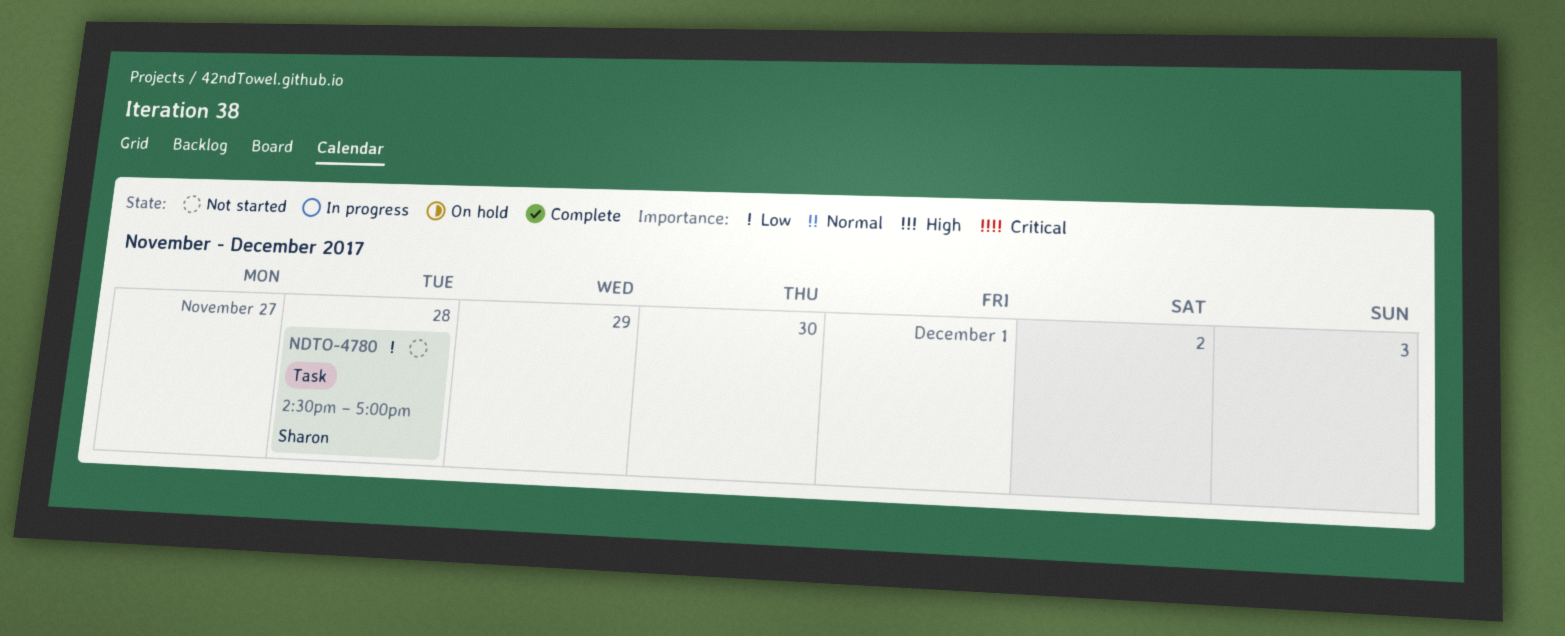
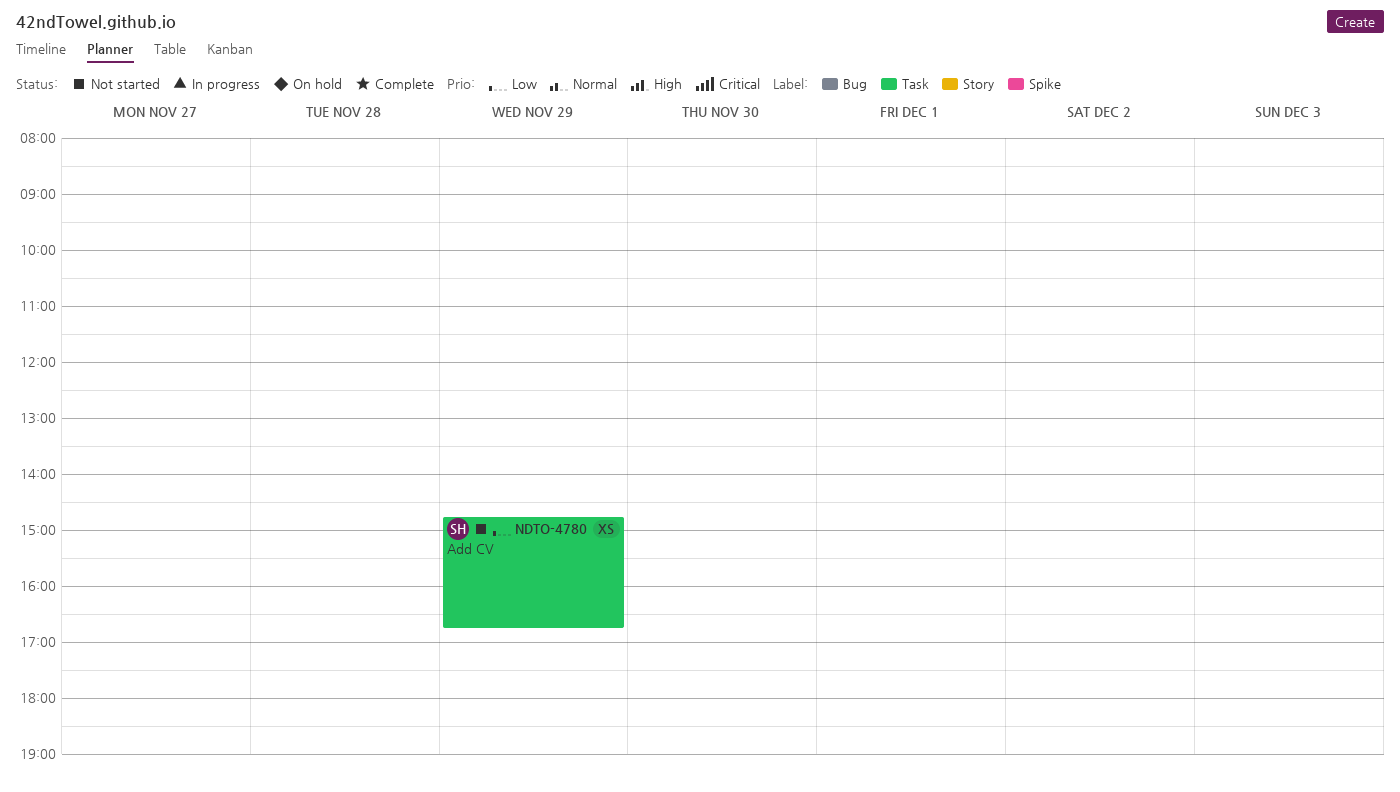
NDTO-4780, day: Nov 28 -> Nov 29
NDTO-4780, begins: 14:30 -> 14:45
NDTO-4780, ends: 17:00 -> 16:45

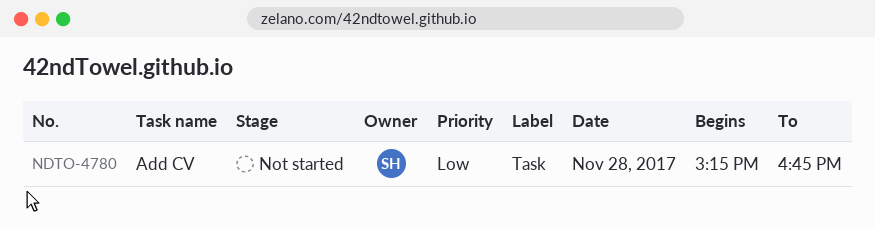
NDTO-4780, day: Nov 29 -> Nov 28
NDTO-4780, begins: 14:45 -> 15:15

